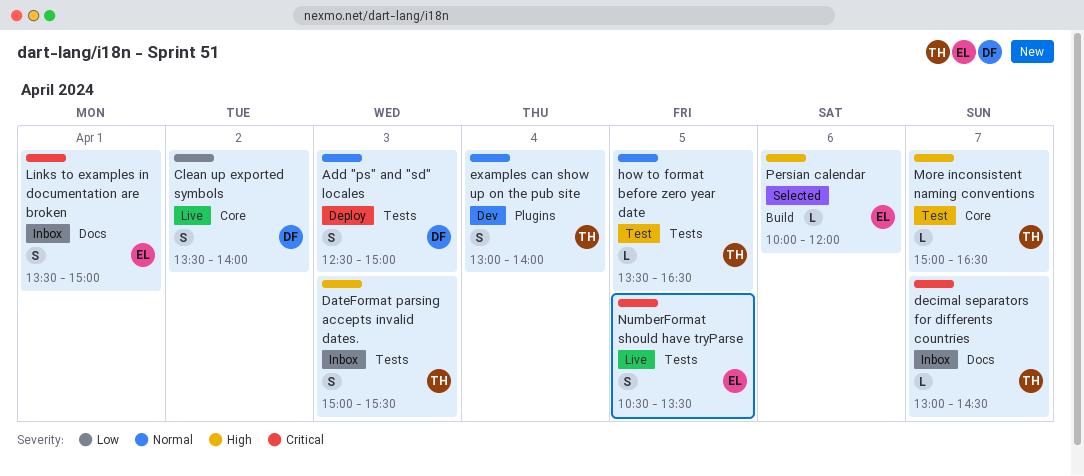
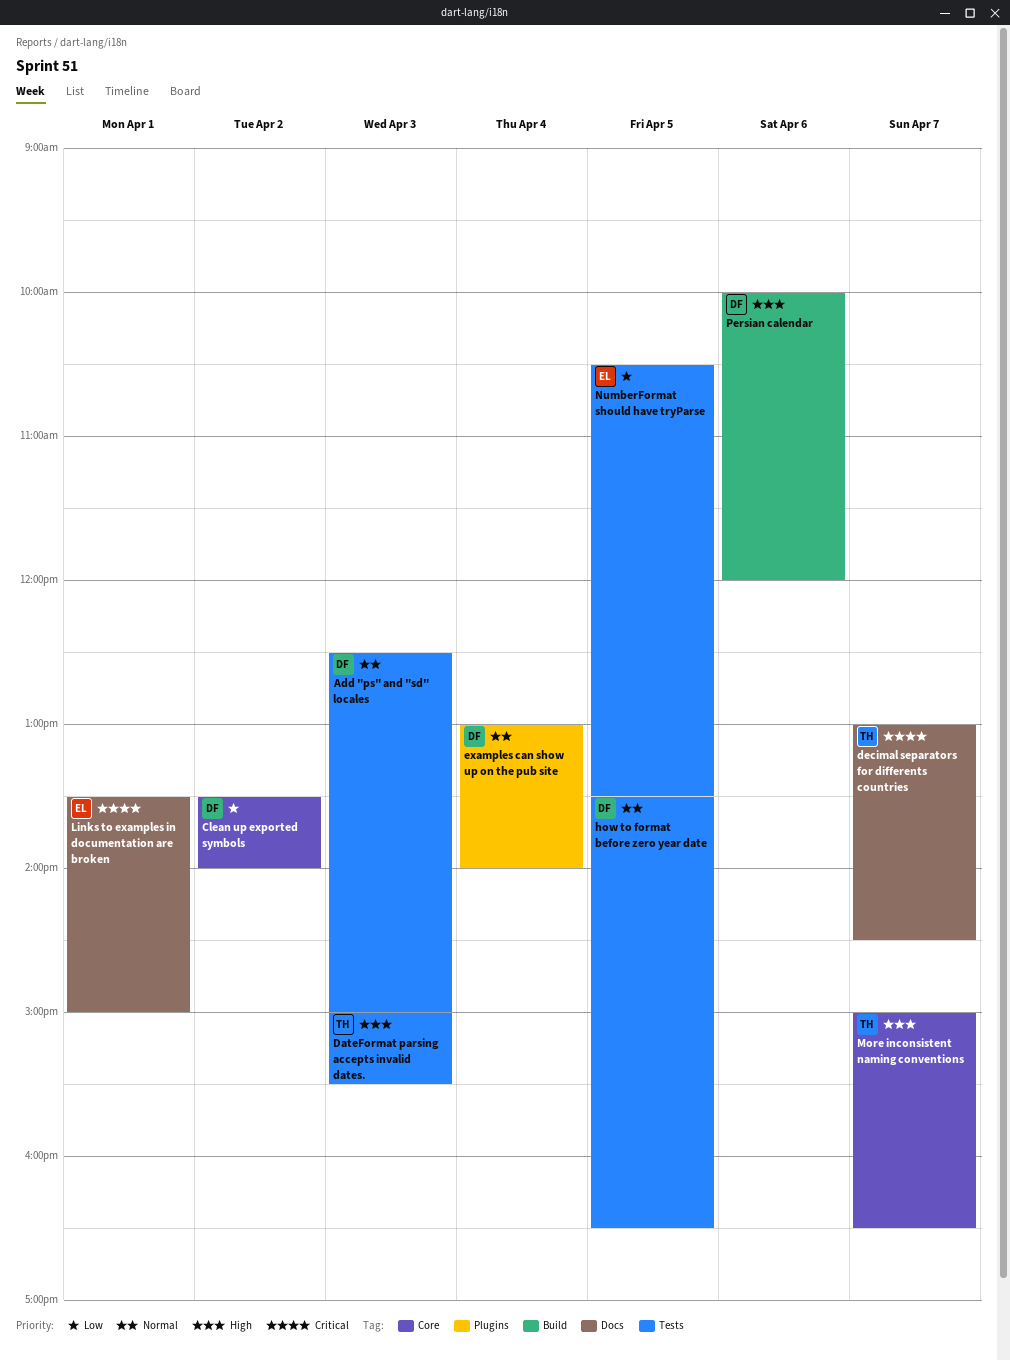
examples can show up on the pub site, owner: TH -> DF
how to format before zero year date, owner: TH -> DF
NumberFormat should have tryParse, priority: Critical -> Low
Persian calendar, owner: EL -> DF

